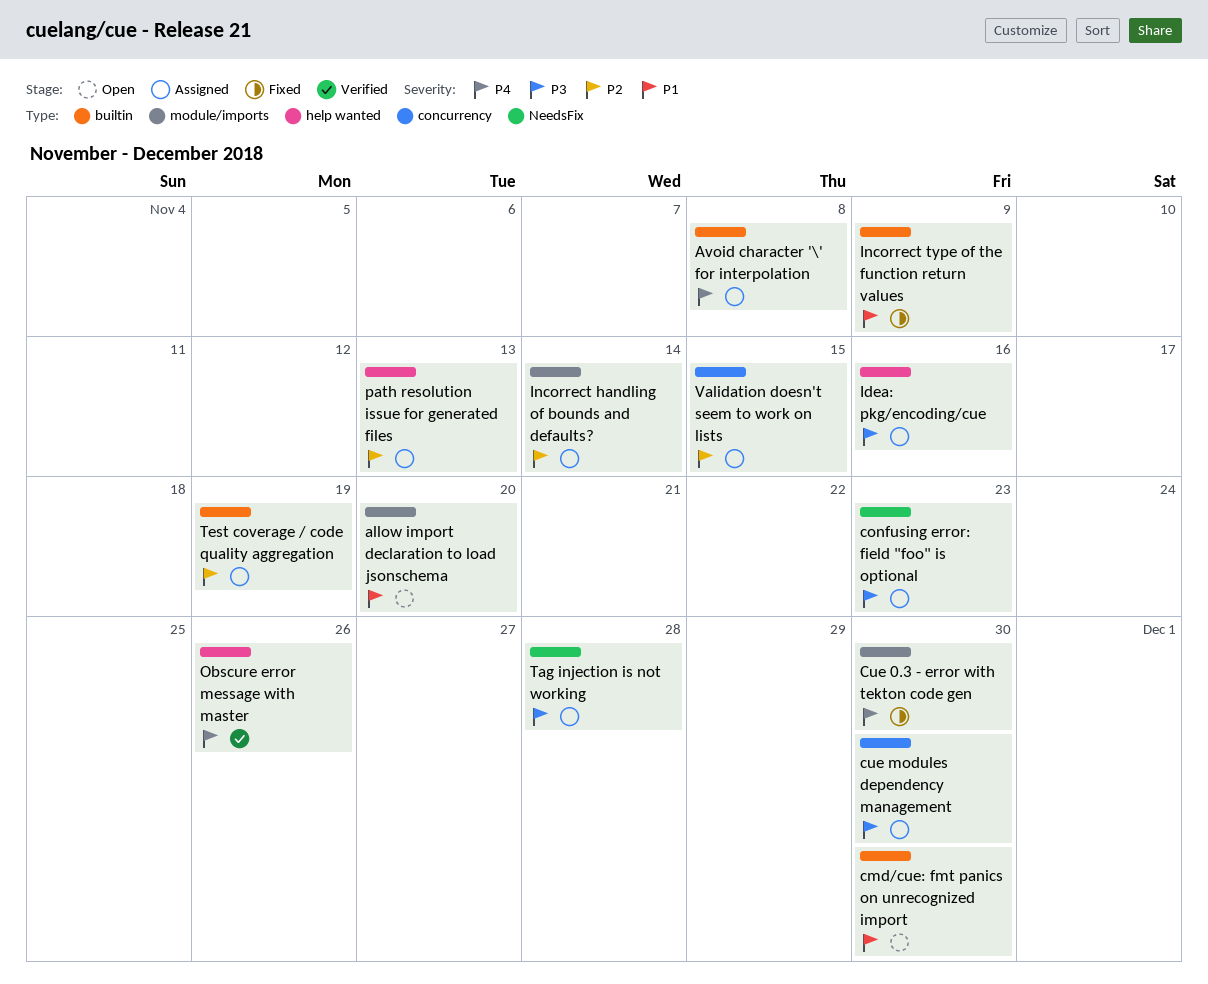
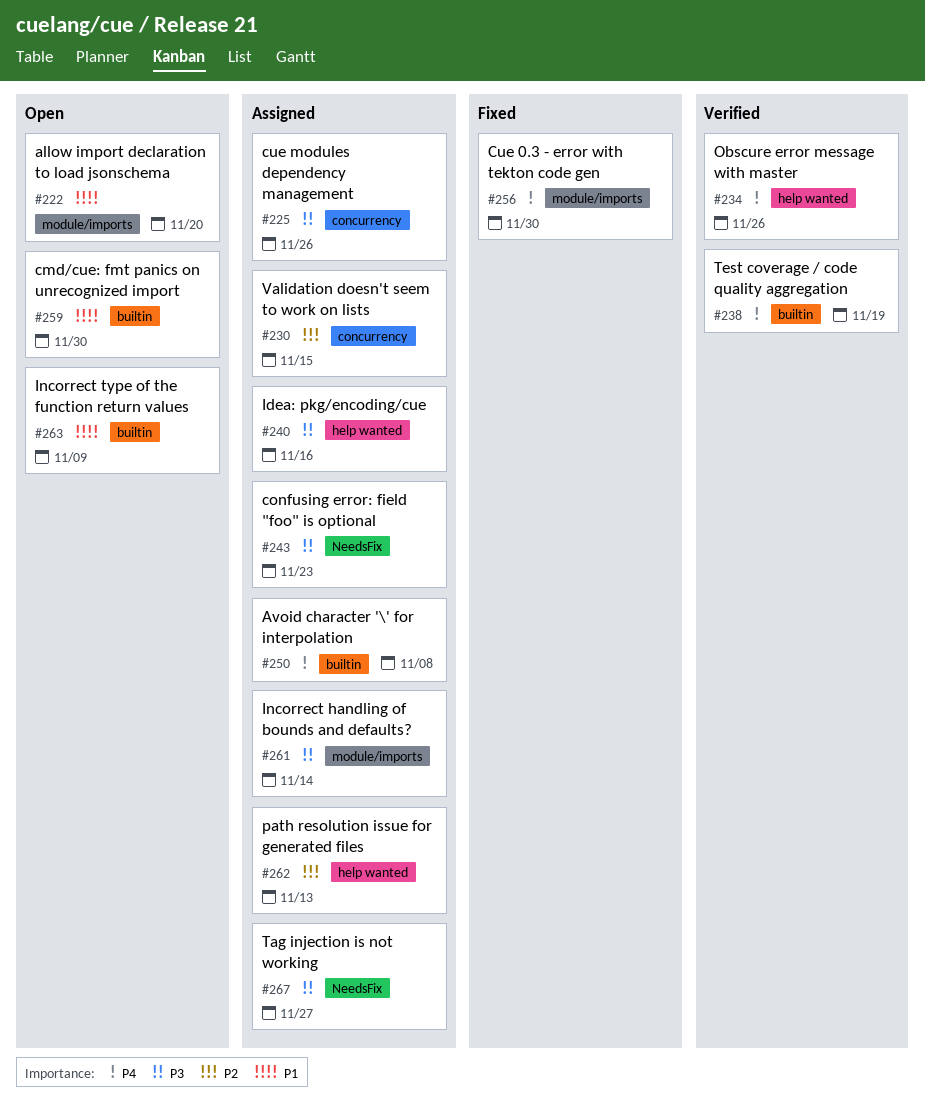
cue modules dependency management, due: Nov 30 -> Nov 26
Incorrect handling of bounds and defaults?, priority: P2 -> P3
Incorrect type of the function return values, status: Fixed -> Open
Tag injection is not working, due: Nov 28 -> Nov 27
Test coverage / code quality aggregation, status: Assigned -> Verified
Test coverage / code quality aggregation, priority: P2 -> P4

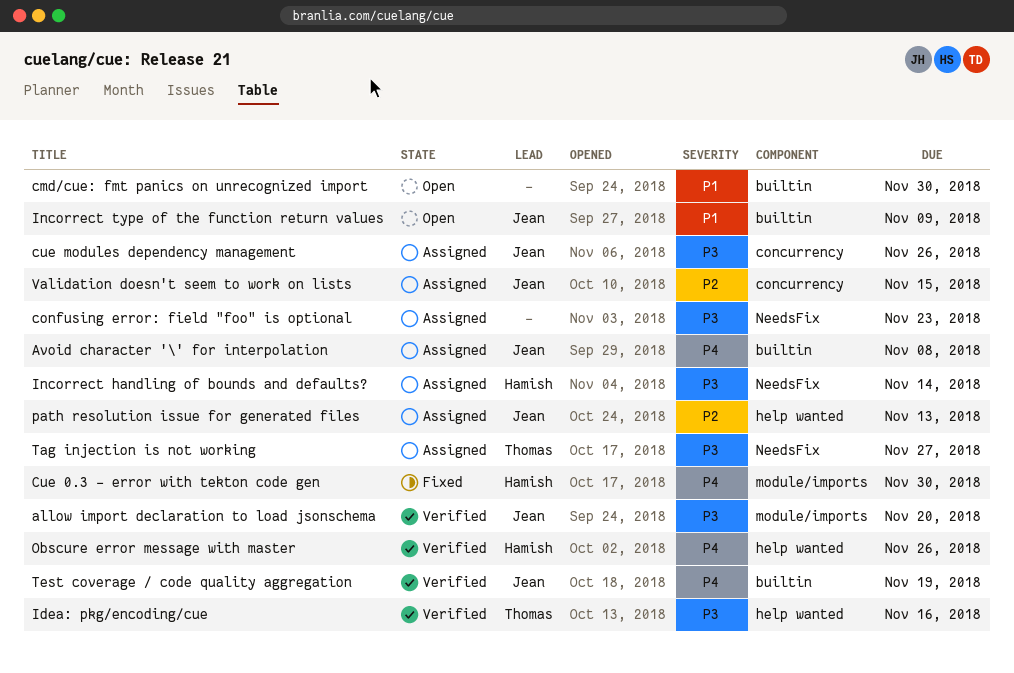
allow import declaration to load jsonschema, status: Open -> Verified
allow import declaration to load jsonschema, priority: P1 -> P3
Idea: pkg/encoding/cue, status: Assigned -> Verified
Incorrect handling of bounds and defaults?, label: module/imports -> NeedsFix

